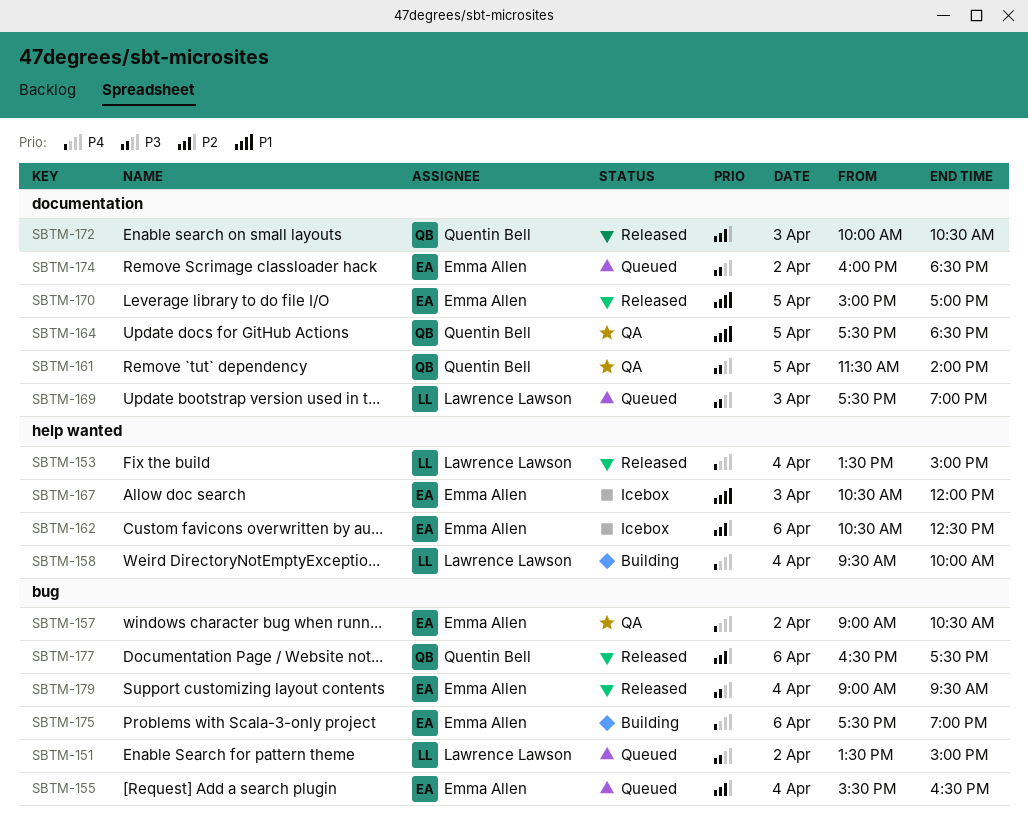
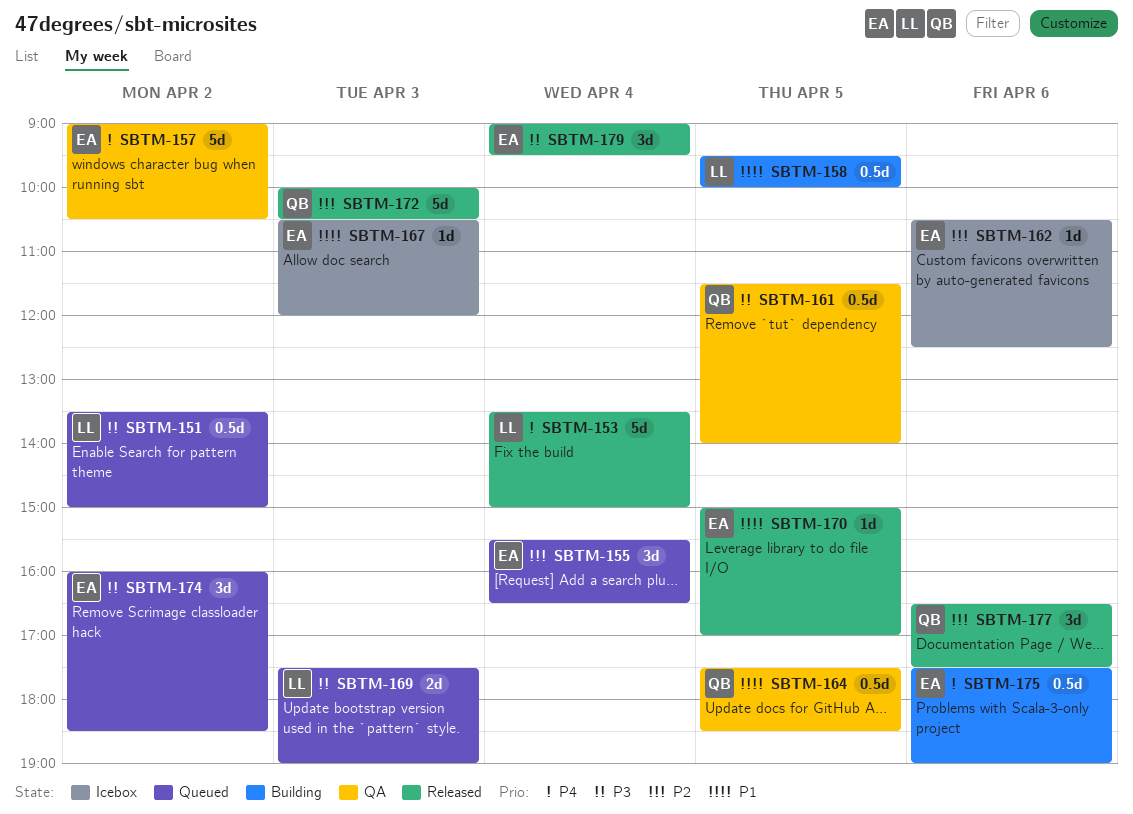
SBTM-158, priority: P4 -> P1
SBTM-158, day: Apr 4 -> Apr 5

